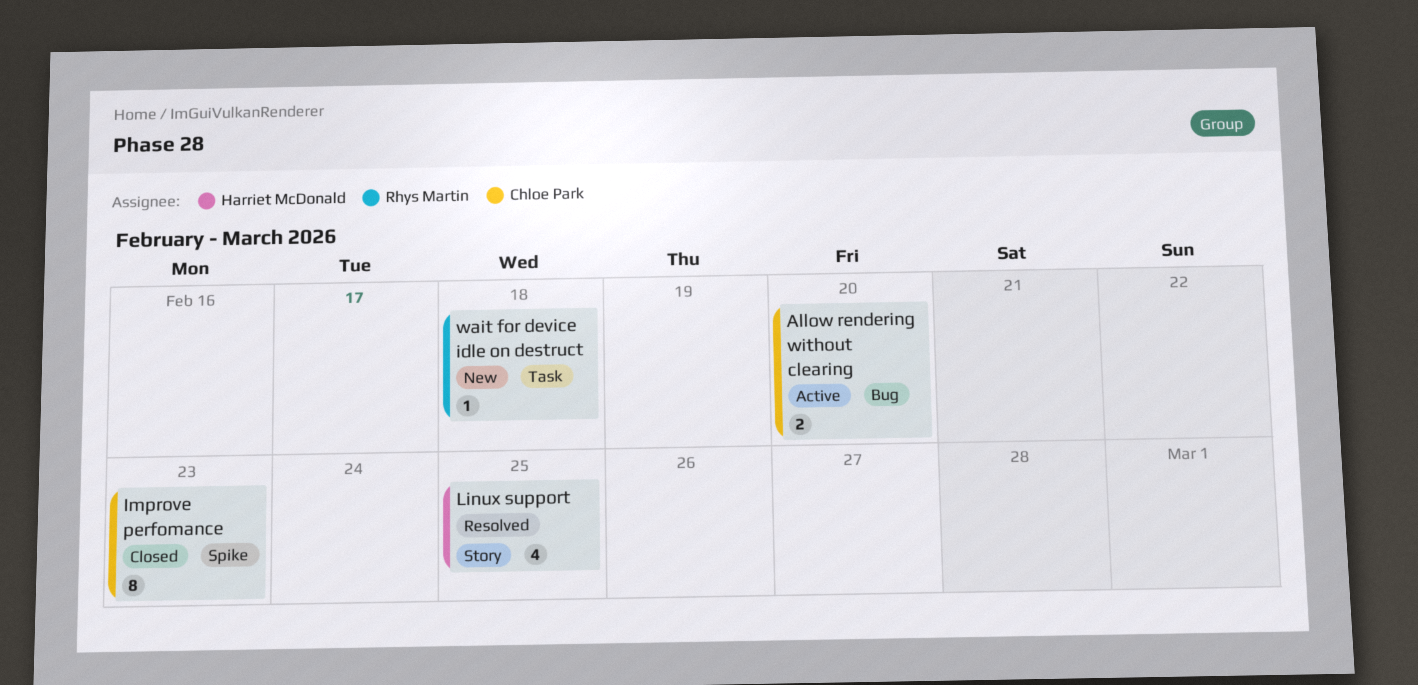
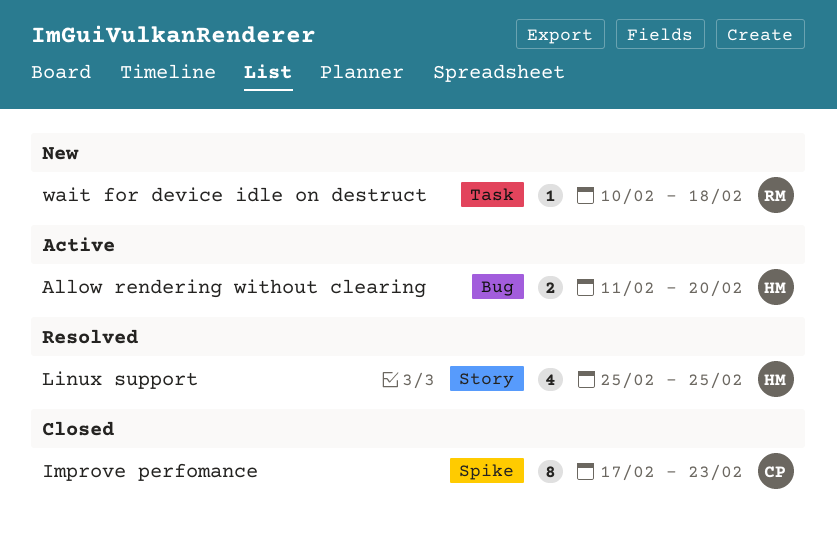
Allow rendering without clearing, owner: Chloe Park -> Harriet McDonald

